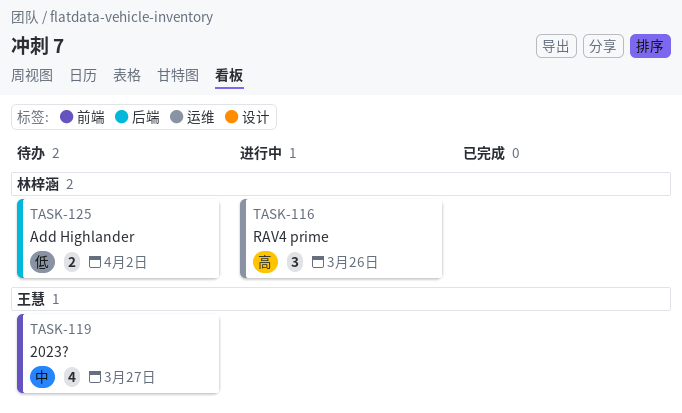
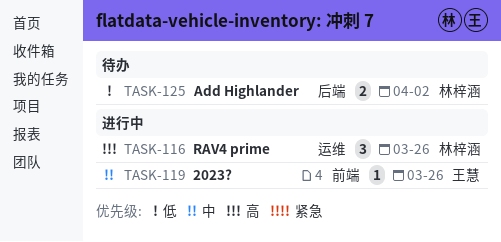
TASK-119, status: 待办 -> 进行中
TASK-119, estimate: 4 -> 1
TASK-119, due: Mar 27 -> Mar 26

